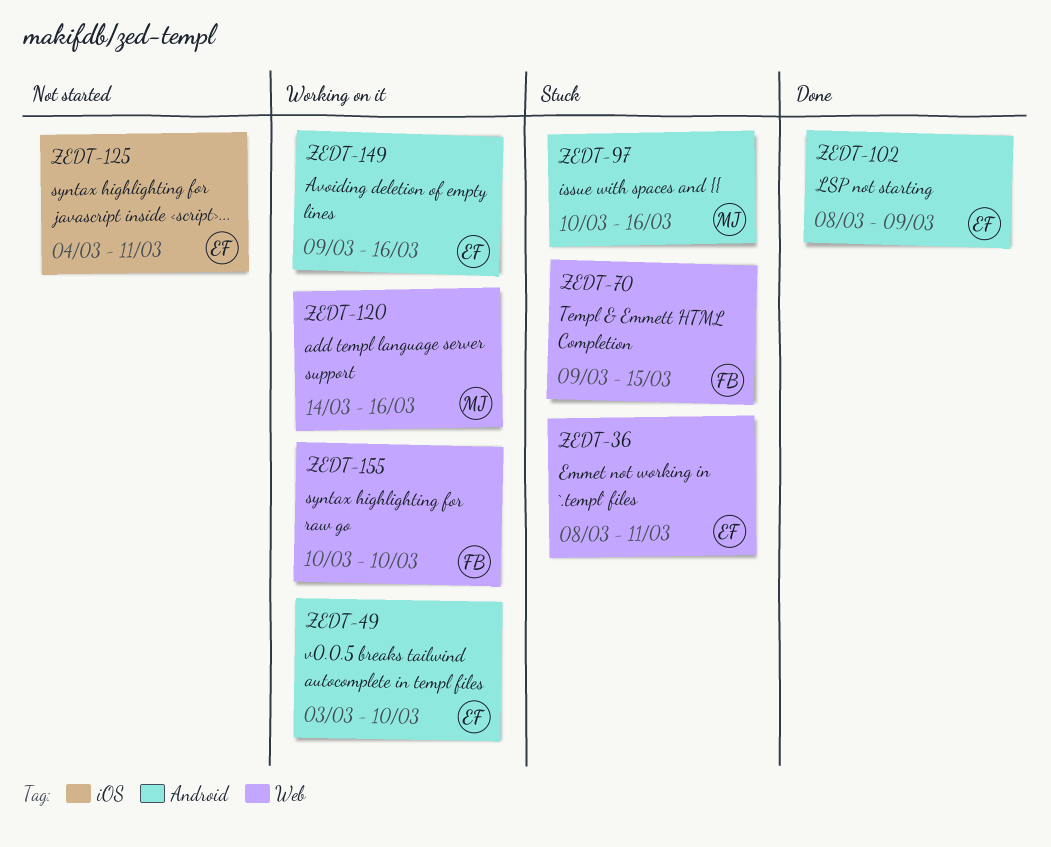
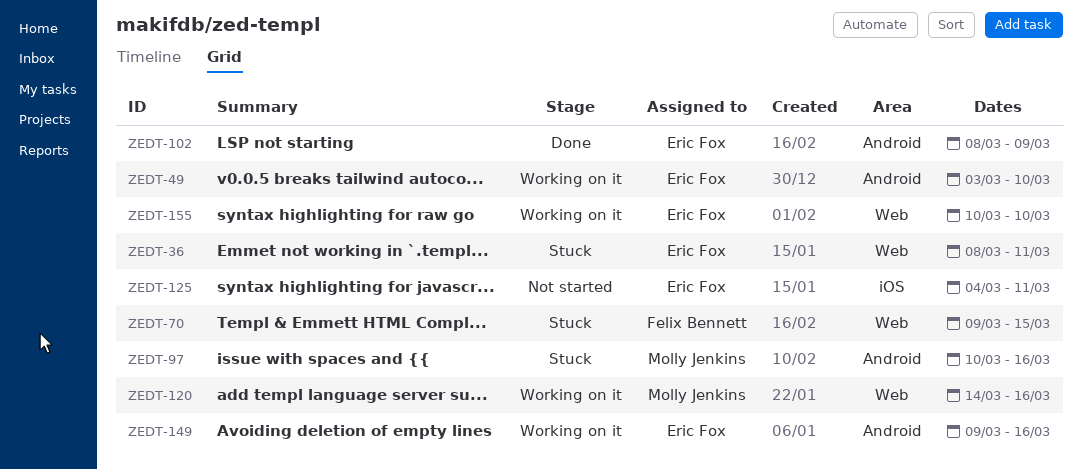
ZEDT-155, owner: Felix Bennett -> Eric Fox

